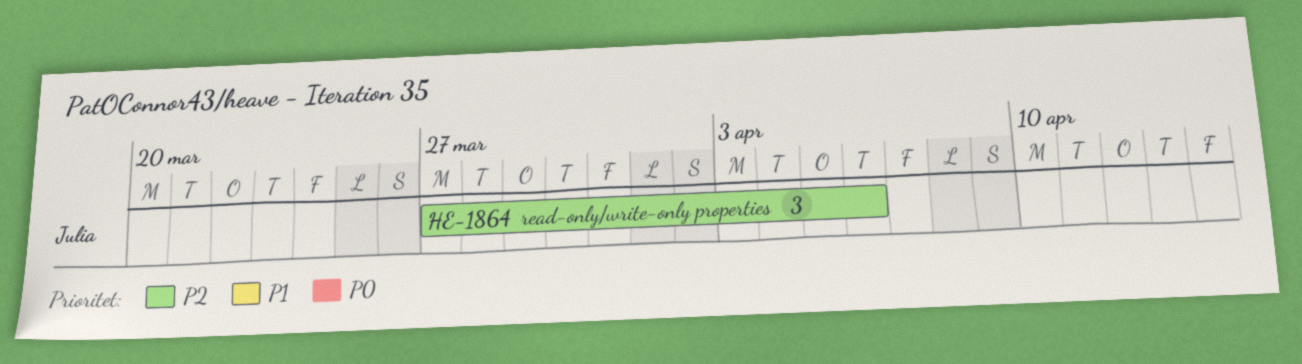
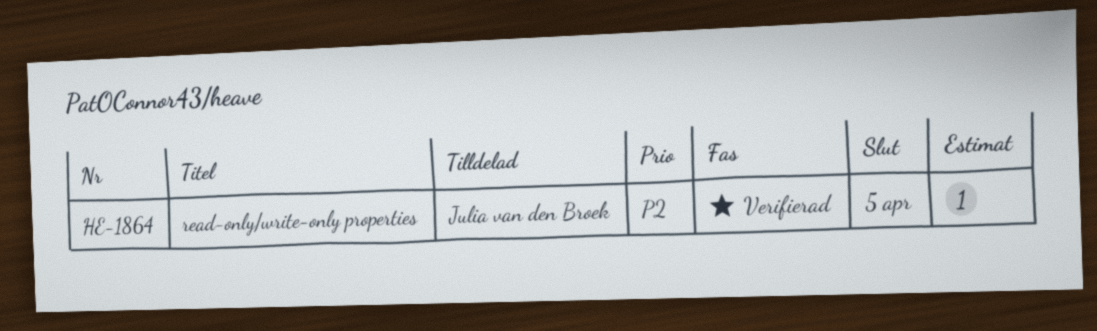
HE-1864, estimate: 3 -> 1
HE-1864, due: Apr 6 -> Apr 5

